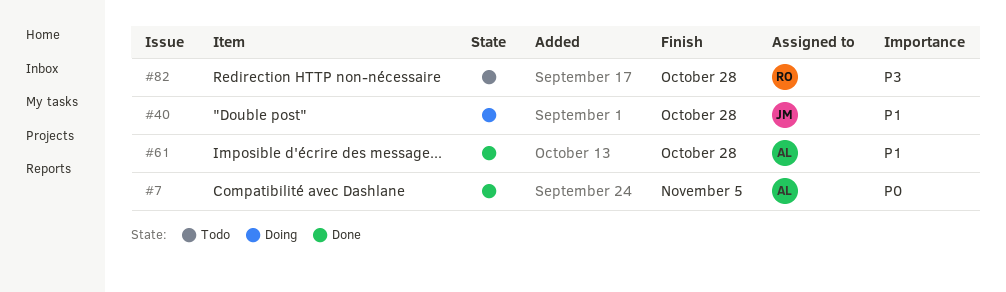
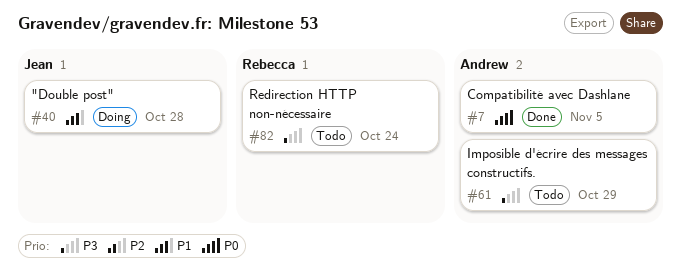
#61, status: Done -> Todo
#61, priority: P1 -> P3
#61, due: Oct 28 -> Oct 29
#82, due: Oct 28 -> Oct 24

